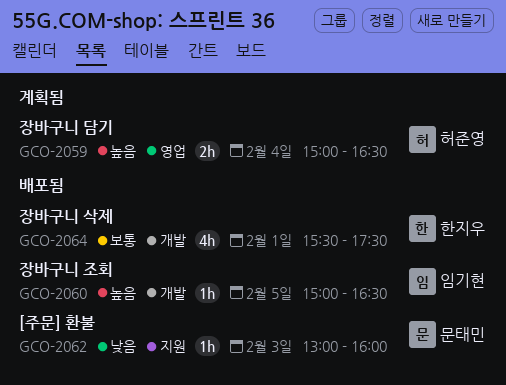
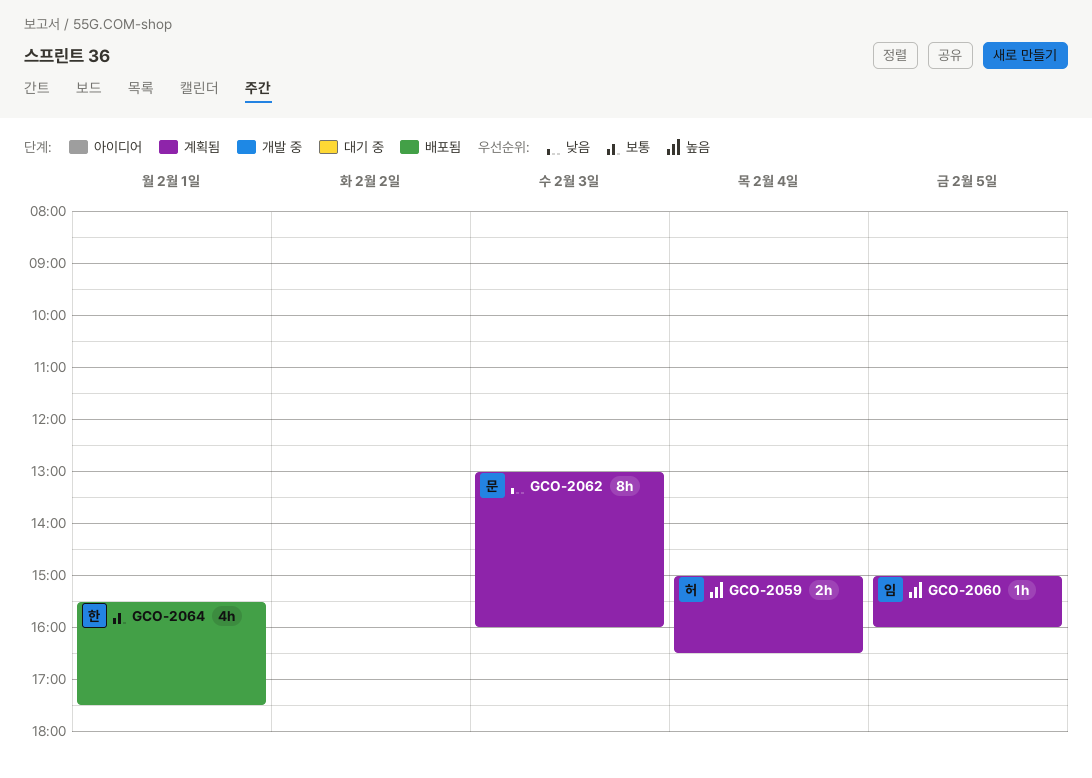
GCO-2060, status: 배포됨 -> 계획됨
GCO-2060, ends: 16:30 -> 16:00
GCO-2062, status: 배포됨 -> 계획됨
GCO-2062, estimate: 1h -> 8h

